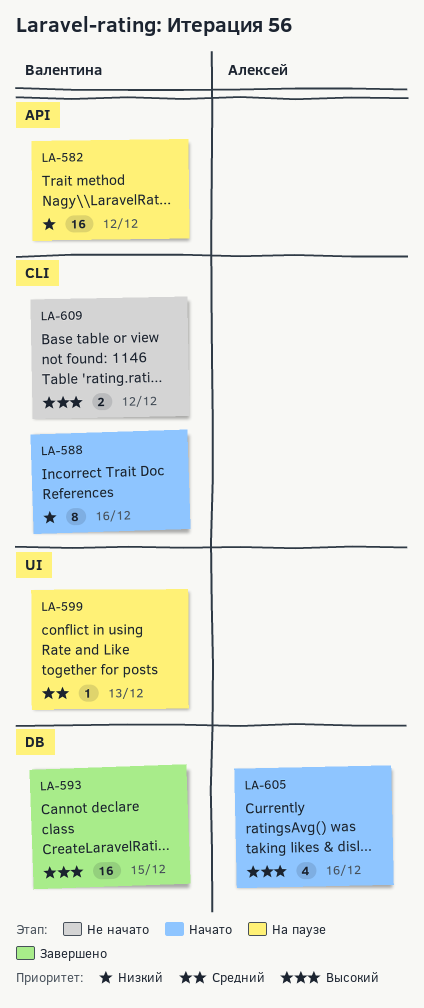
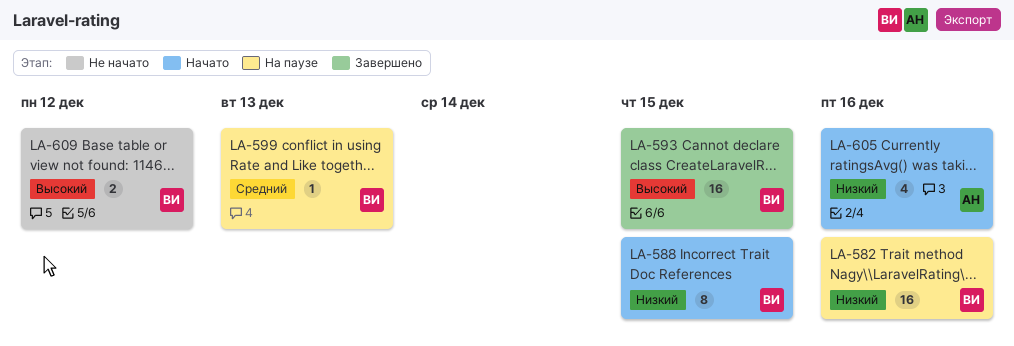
LA-582, due: Dec 12 -> Dec 16
LA-588, due: Dec 16 -> Dec 15
LA-605, priority: Высокий -> Низкий

